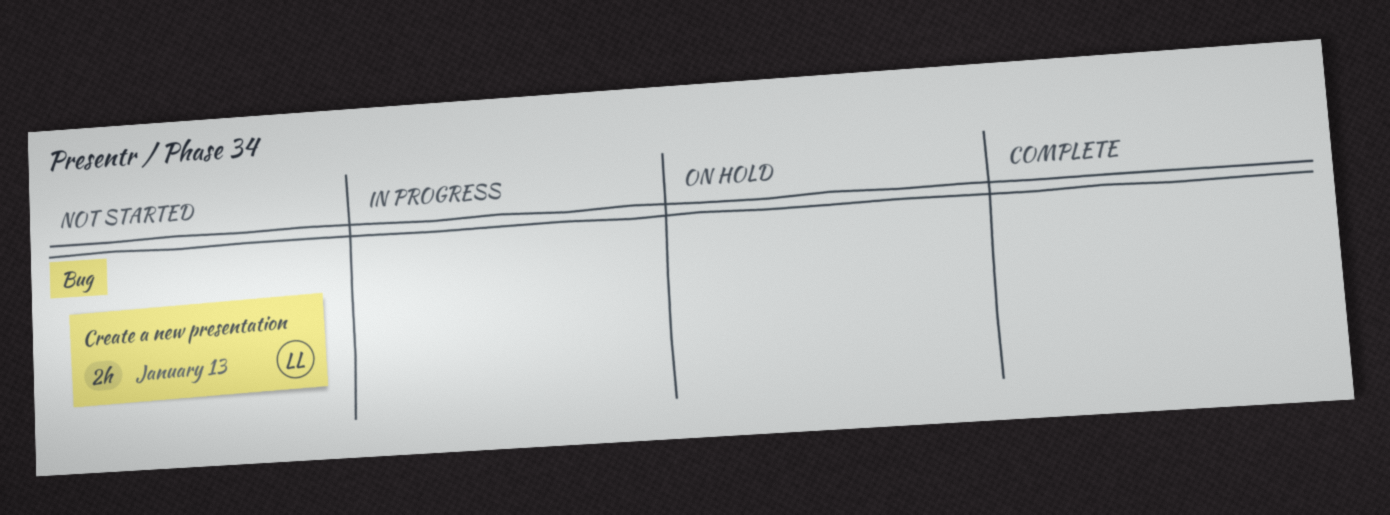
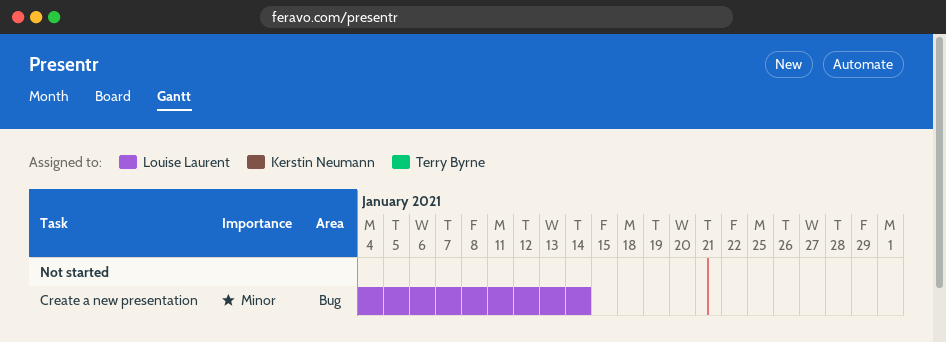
Create a new presentation, due: Jan 13 -> Jan 14

